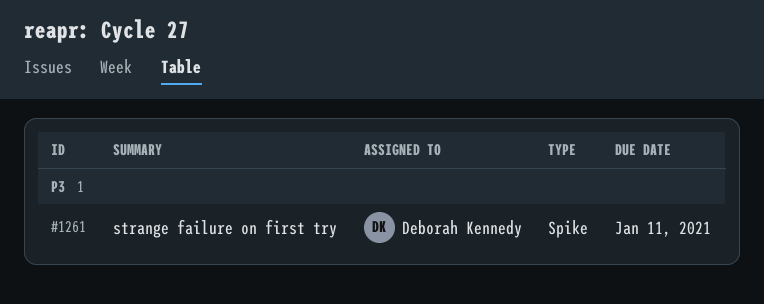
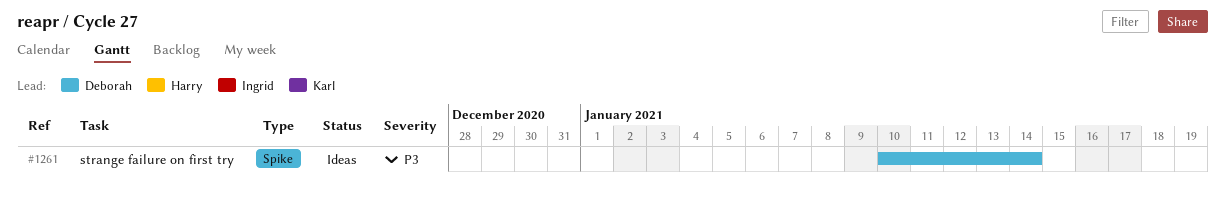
#1261, due: Jan 11 -> Jan 14

